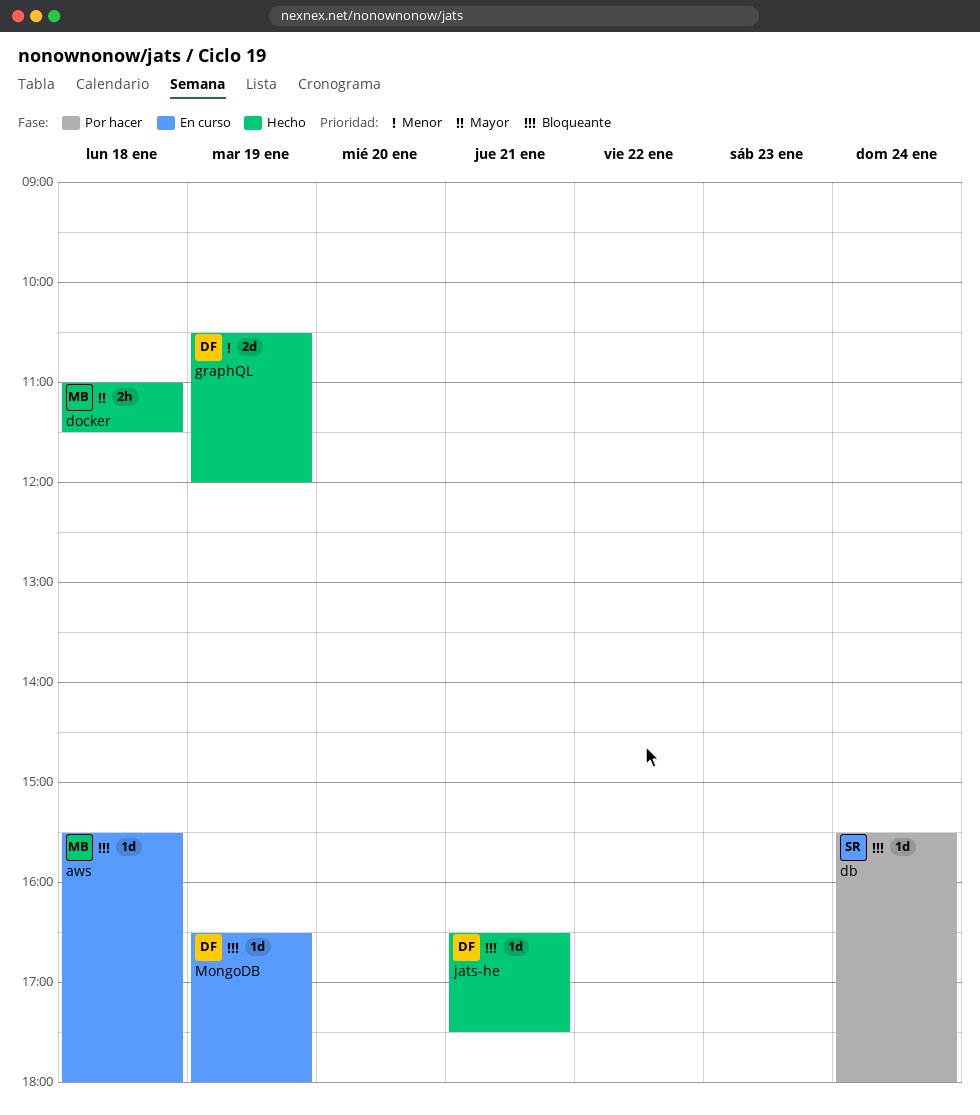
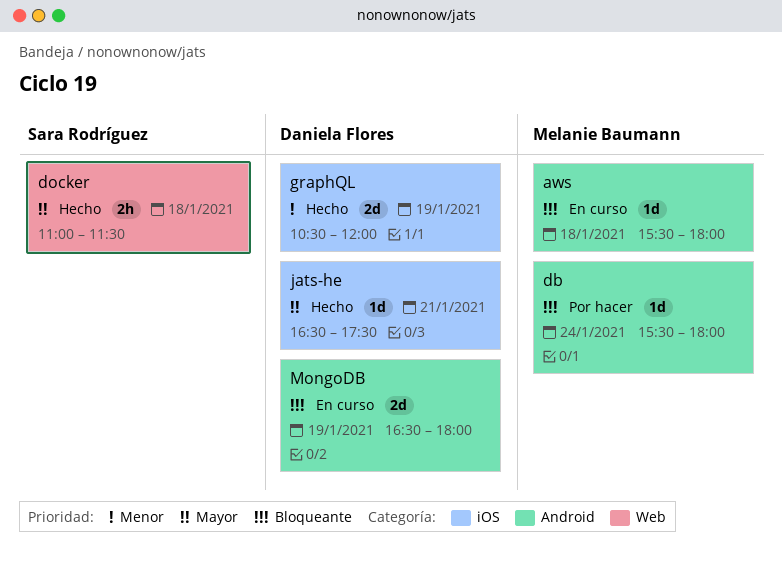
db, owner: Sara Rodríguez -> Melanie Baumann
docker, owner: Melanie Baumann -> Sara Rodríguez
jats-he, priority: Bloqueante -> Mayor
MongoDB, estimate: 1d -> 2d

